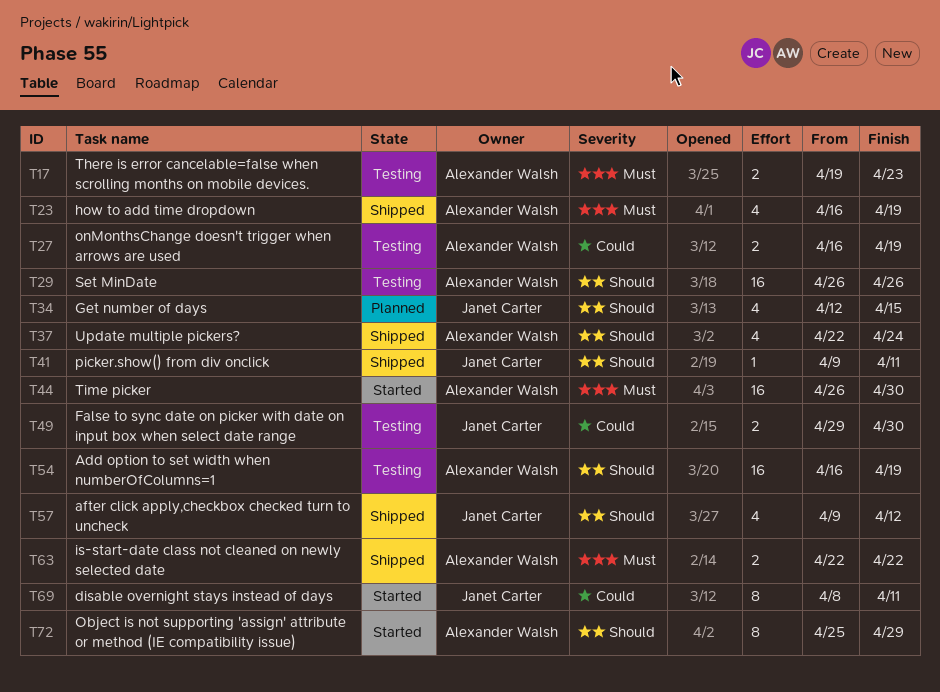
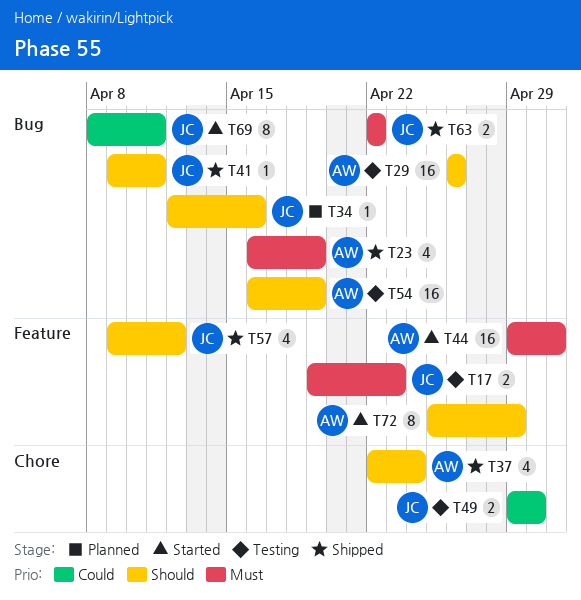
T17, owner: Alexander Walsh -> Janet Carter
T27: present -> none
T34, estimate: 4 -> 1
T34, due: Apr 15 -> Apr 16
T44, start: Apr 26 -> Apr 29
T44, due: Apr 30 -> May 1
T63, owner: Alexander Walsh -> Janet Carter

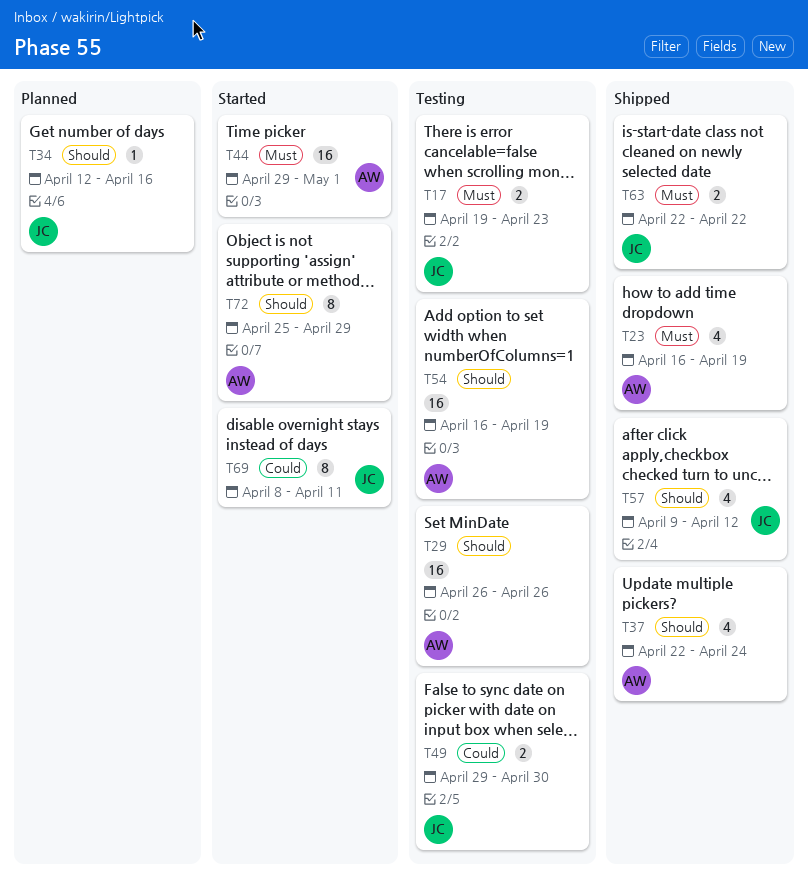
T41: present -> none

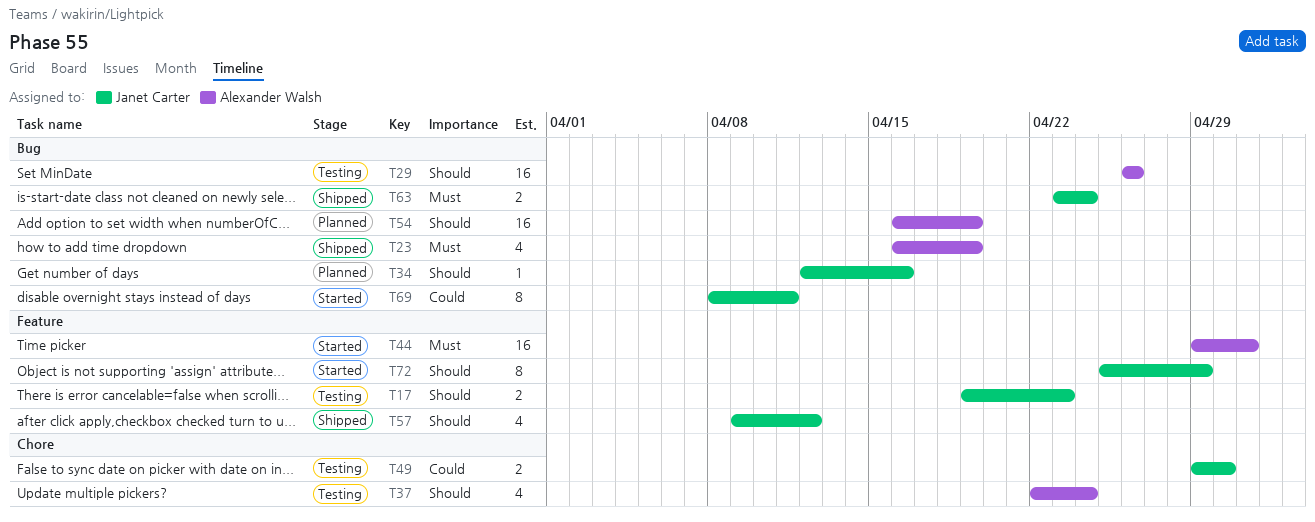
T17, priority: Must -> Should
T37, status: Shipped -> Testing
T54, status: Testing -> Planned
T63, start: Apr 22 -> Apr 23
T63, due: Apr 22 -> Apr 24
T72, owner: Alexander Walsh -> Janet Carter

